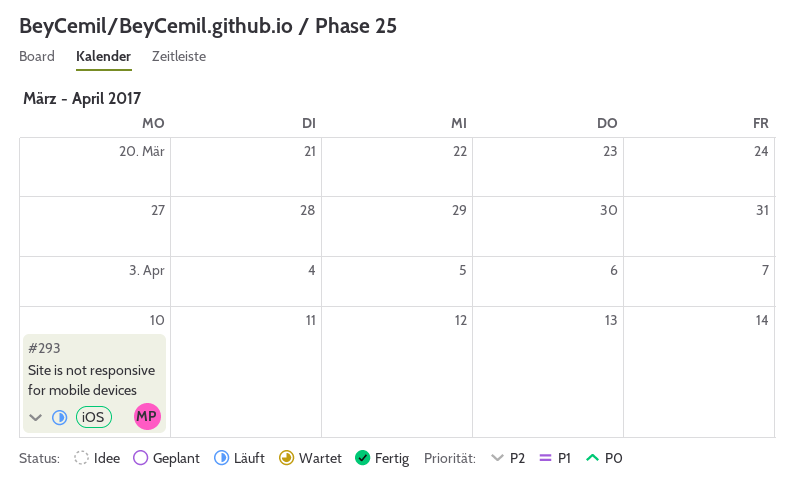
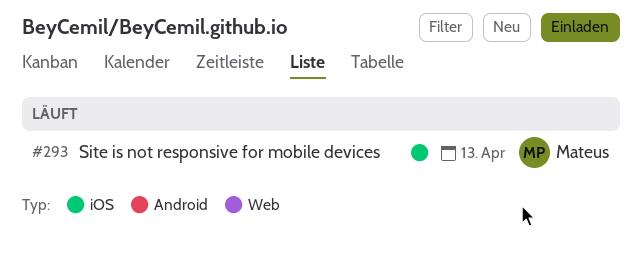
#293, due: Apr 10 -> Apr 13

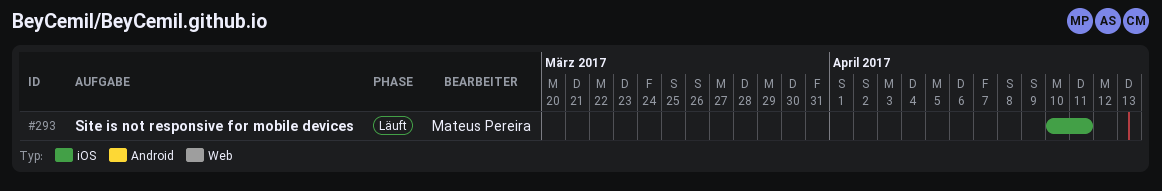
#293, due: Apr 13 -> Apr 11

